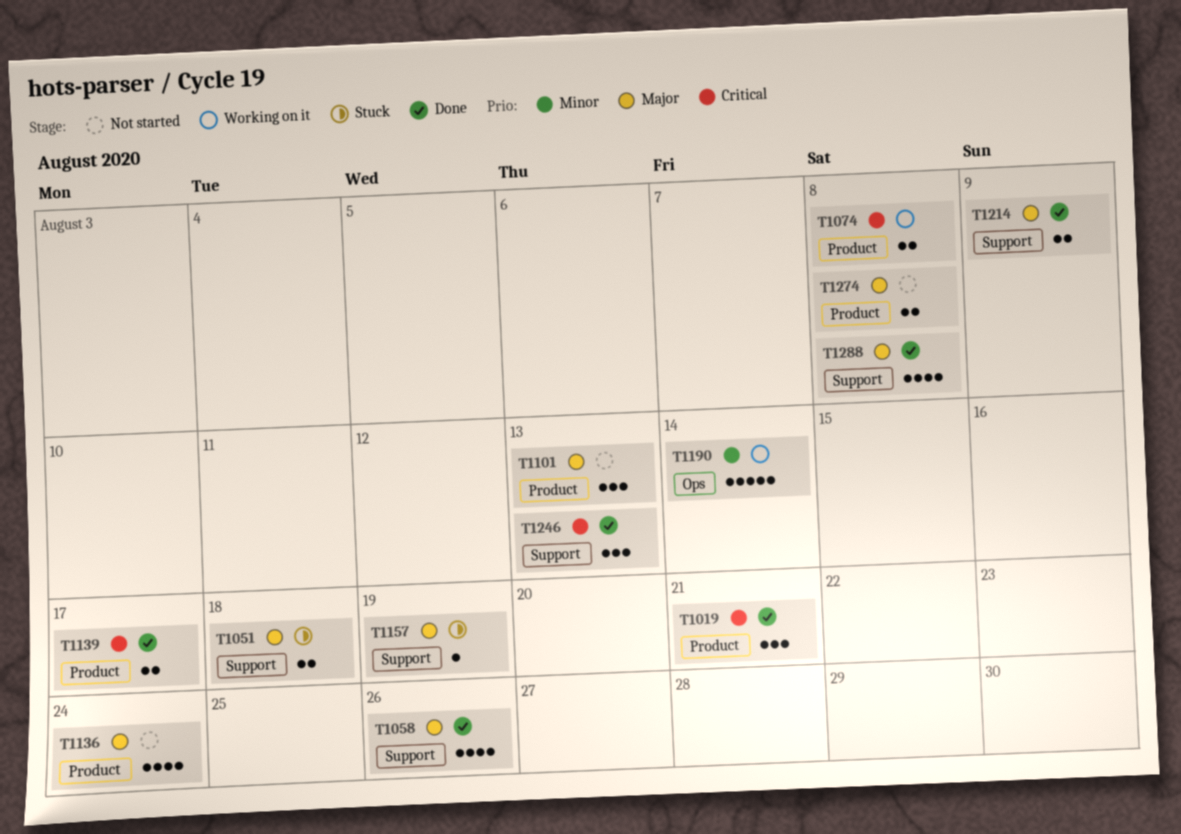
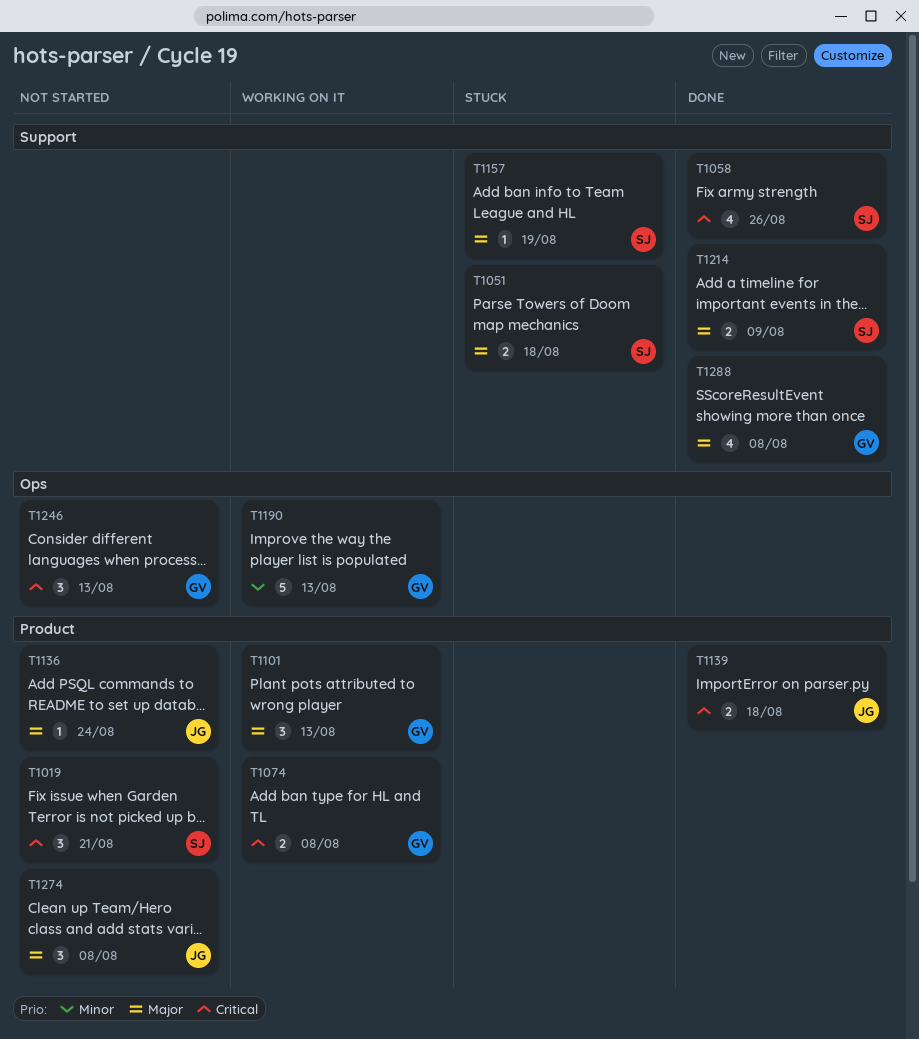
T1019, status: Done -> Not started
T1058, priority: Major -> Critical
T1101, status: Not started -> Working on it
T1136, estimate: 4 -> 1
T1139, due: Aug 17 -> Aug 18
T1190, due: Aug 14 -> Aug 13
T1246, status: Done -> Not started
T1246, label: Support -> Ops
T1274, estimate: 2 -> 3

